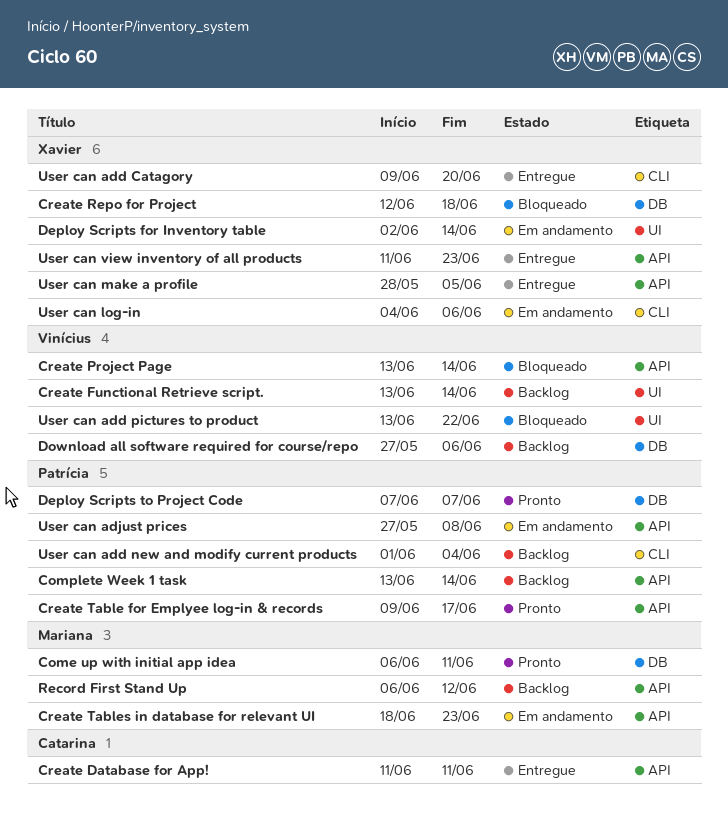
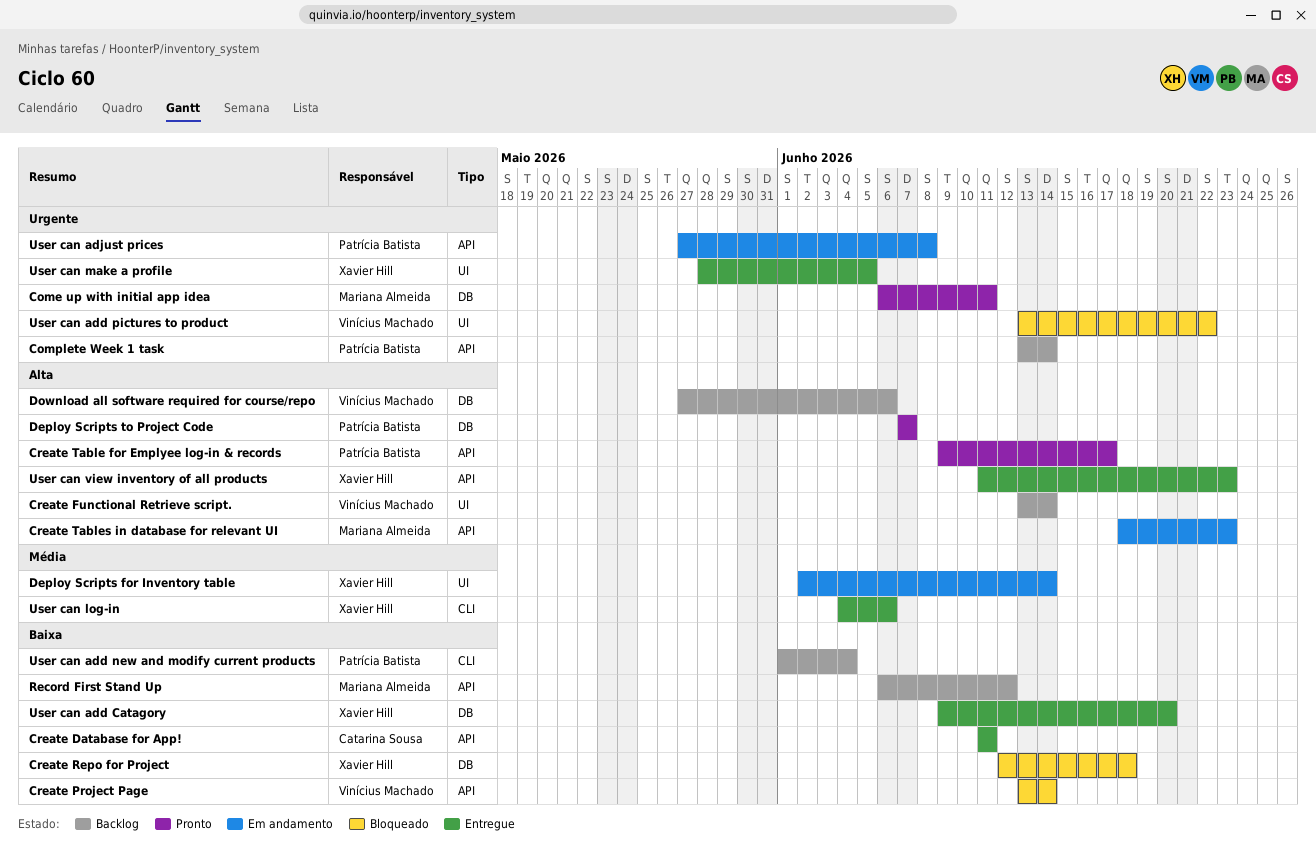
User can add Catagory, label: CLI -> DB
User can log-in, status: Em andamento -> Entregue
User can make a profile, label: API -> UI

